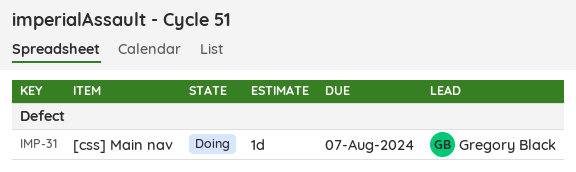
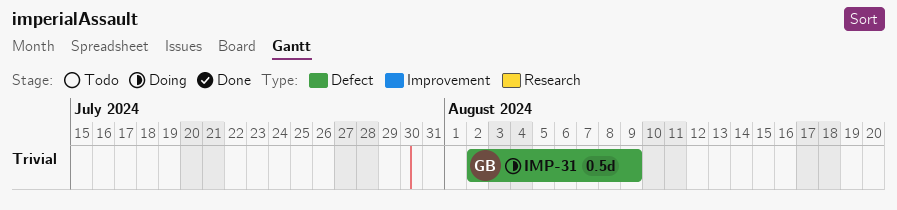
IMP-31, estimate: 1d -> 0.5d
IMP-31, due: Aug 7 -> Aug 9

